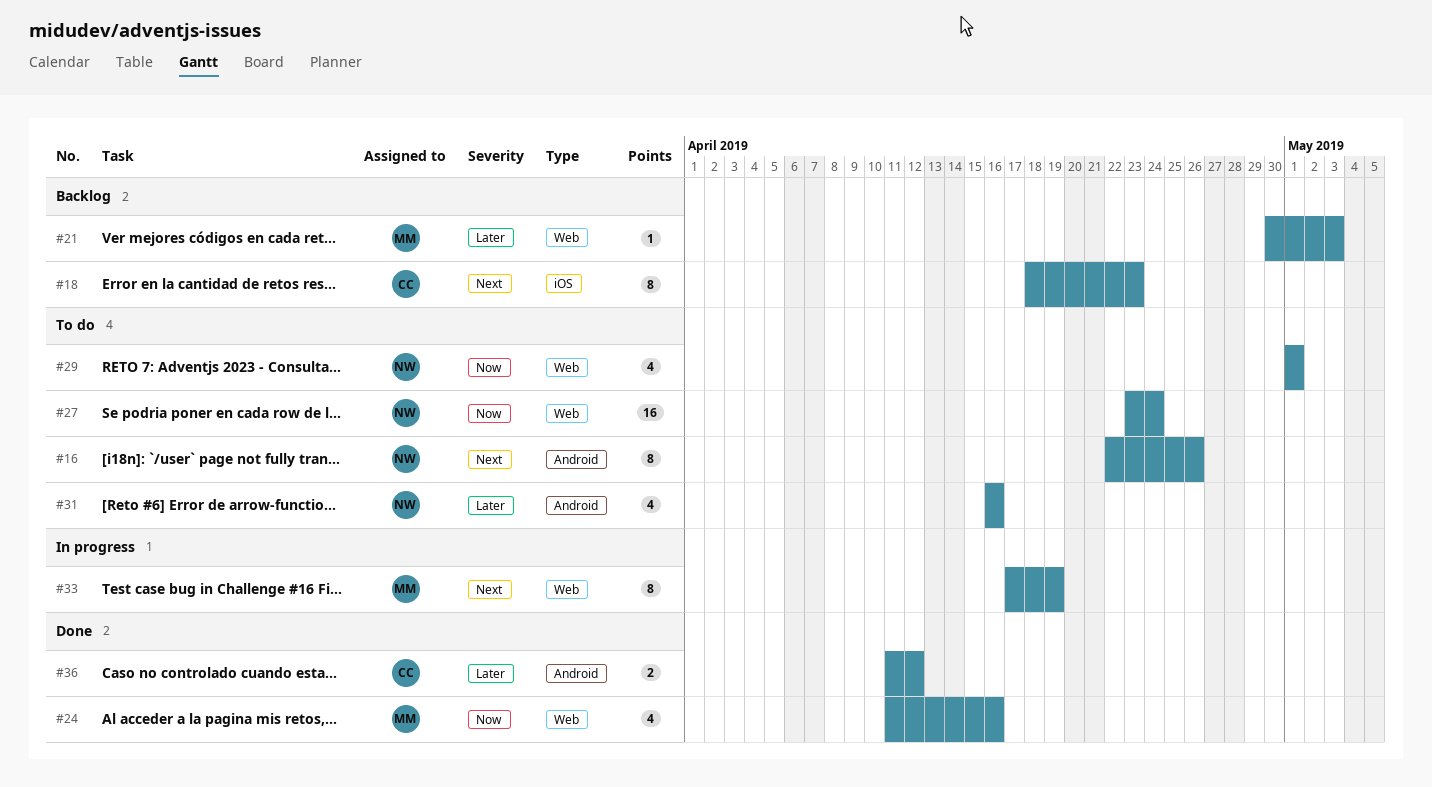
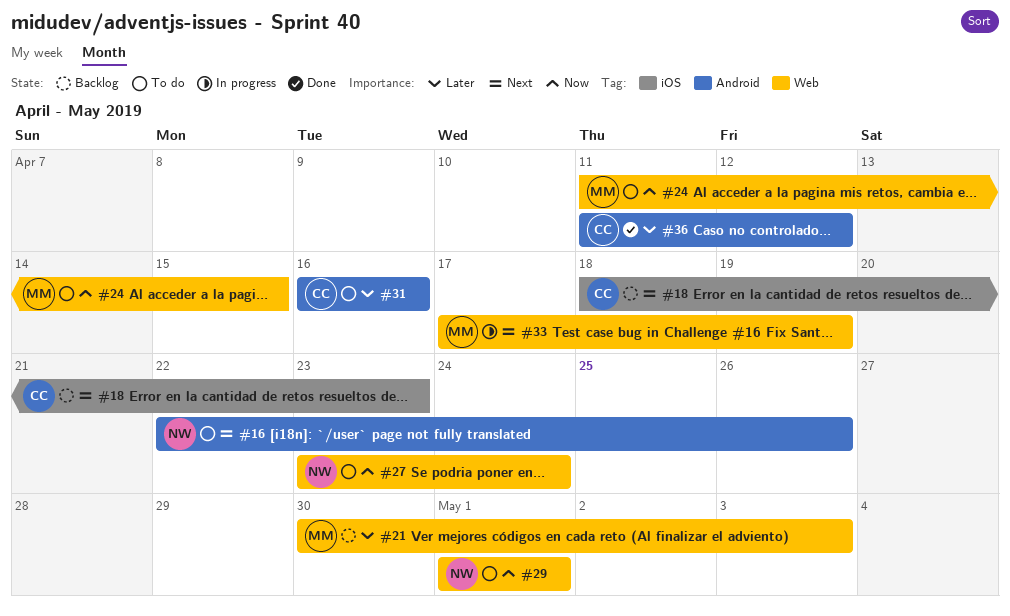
#24, status: Done -> To do
#24, due: Apr 16 -> Apr 15
#31, owner: NW -> CC

